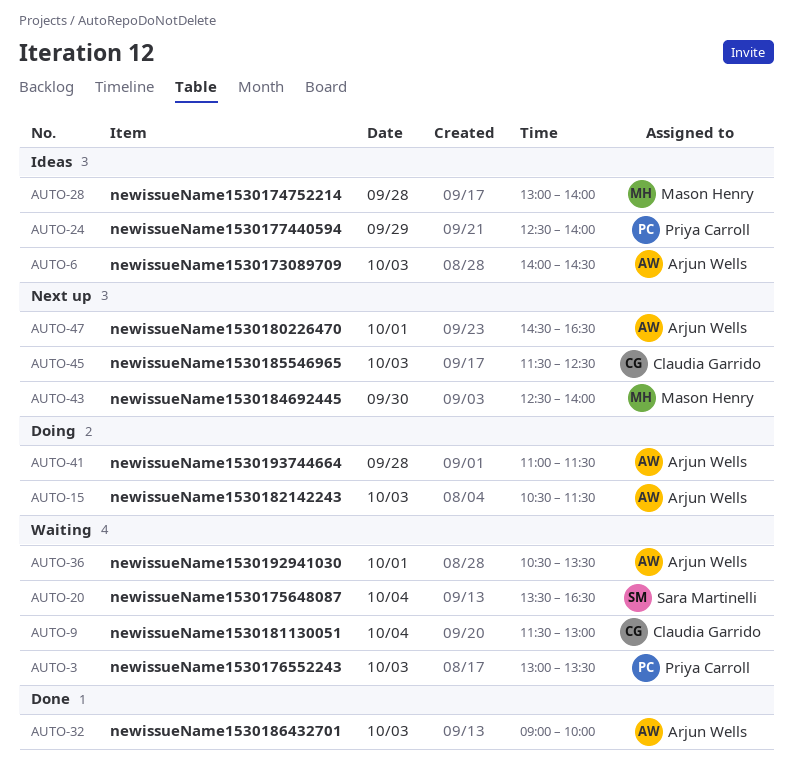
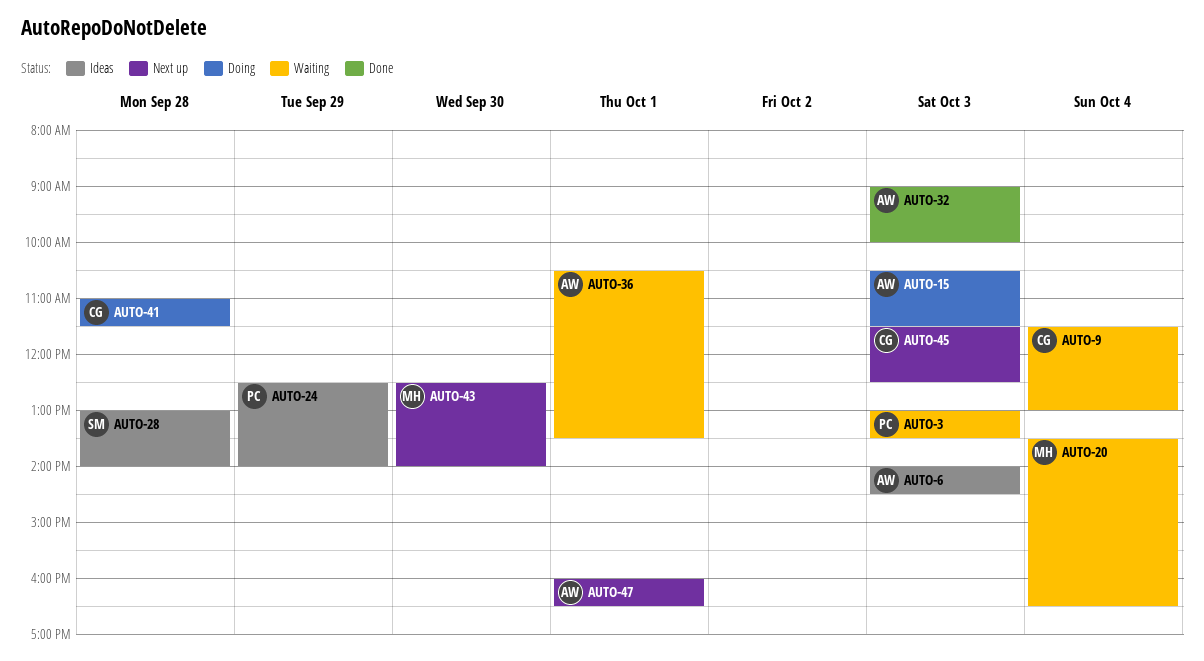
AUTO-20, owner: Sara Martinelli -> Mason Henry
AUTO-28, owner: Mason Henry -> Sara Martinelli
AUTO-41, owner: Arjun Wells -> Claudia Garrido
AUTO-47, begins: 14:30 -> 16:00

